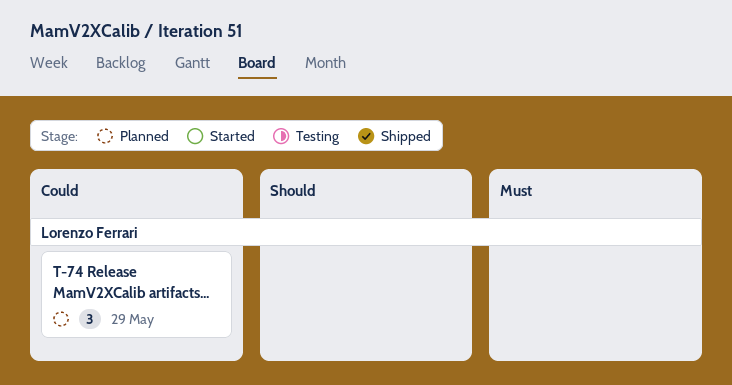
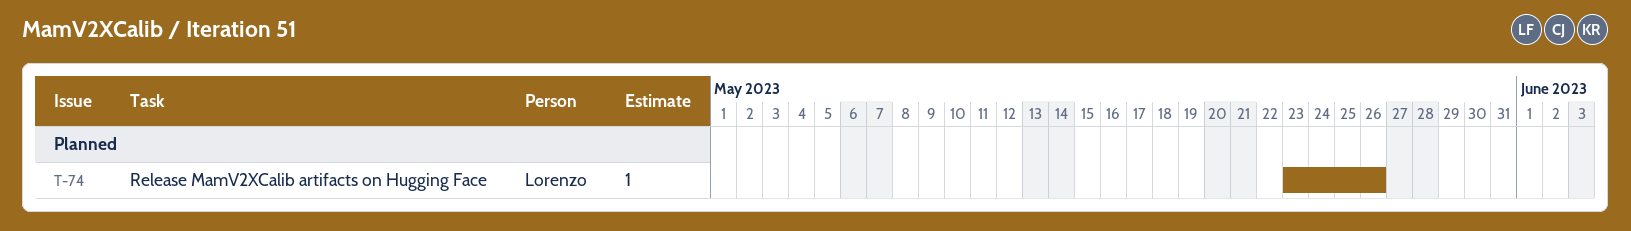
T-74, estimate: 3 -> 1
T-74, due: May 29 -> May 26

